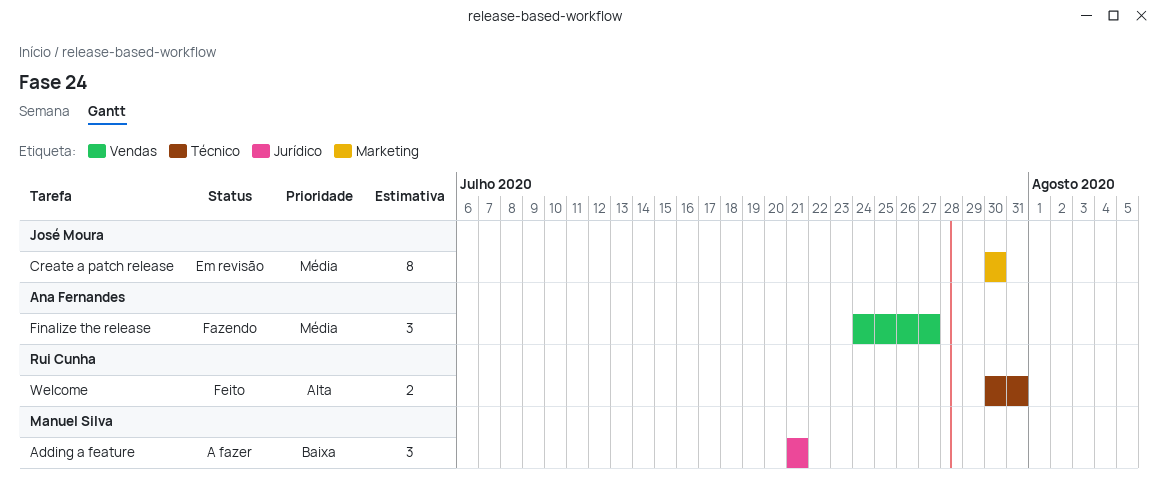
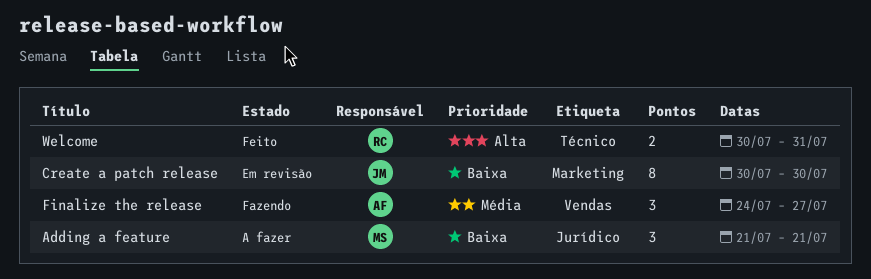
Create a patch release, priority: Média -> Baixa

